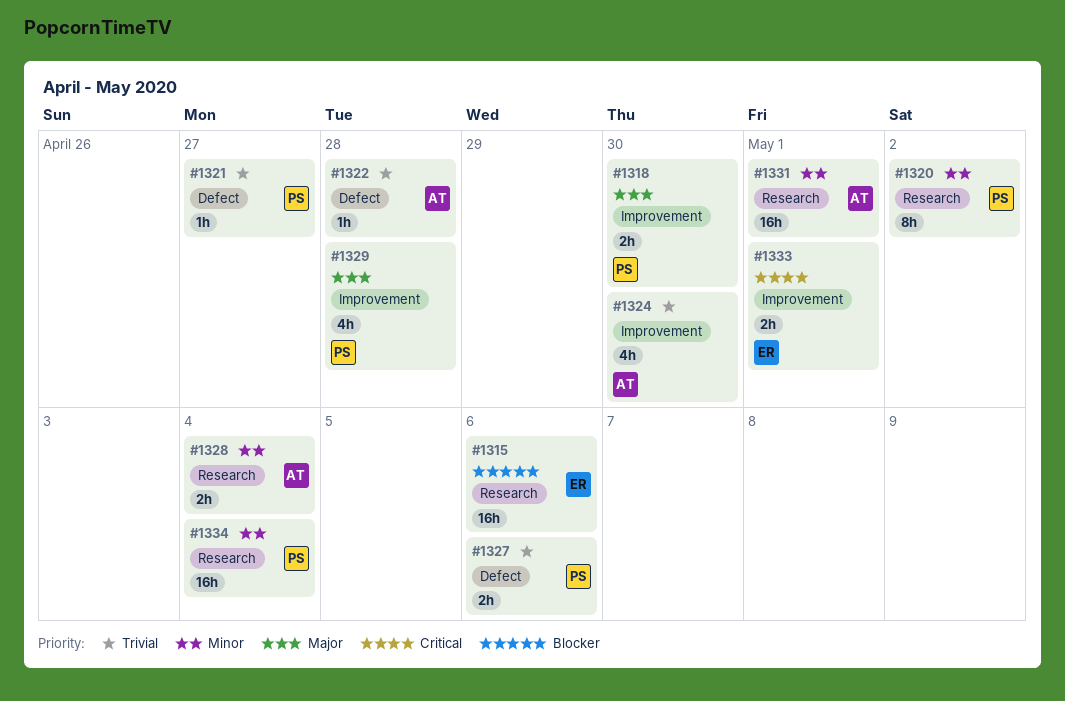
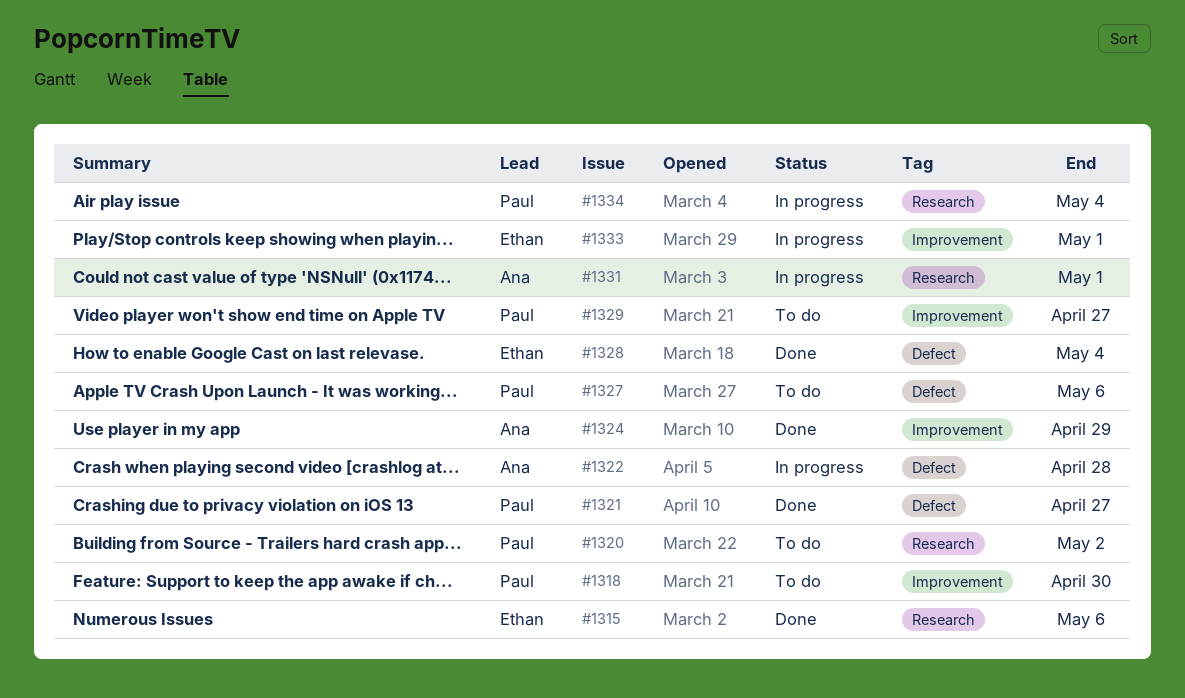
#1324, due: Apr 30 -> Apr 29
#1328, owner: Ana -> Ethan
#1328, label: Research -> Defect
#1329, due: Apr 28 -> Apr 27

